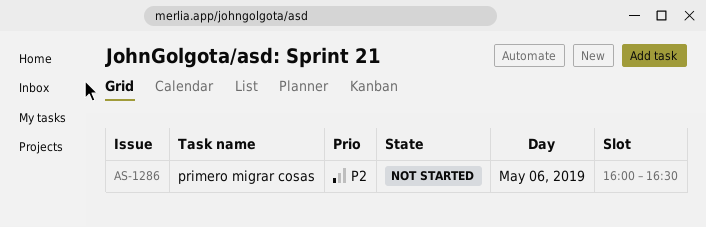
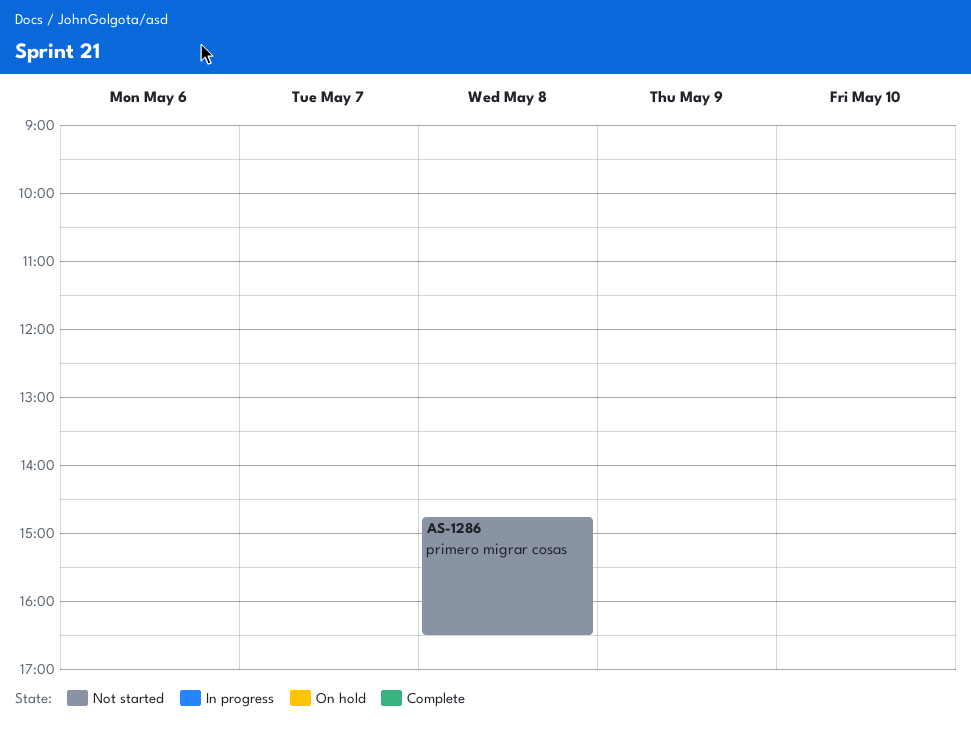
AS-1286, day: May 6 -> May 8
AS-1286, begins: 16:00 -> 14:45

